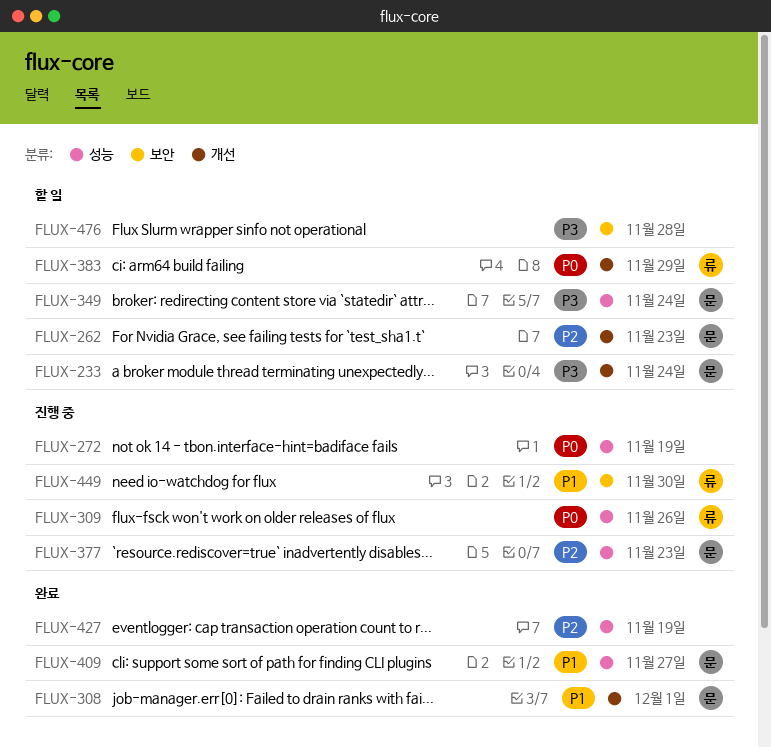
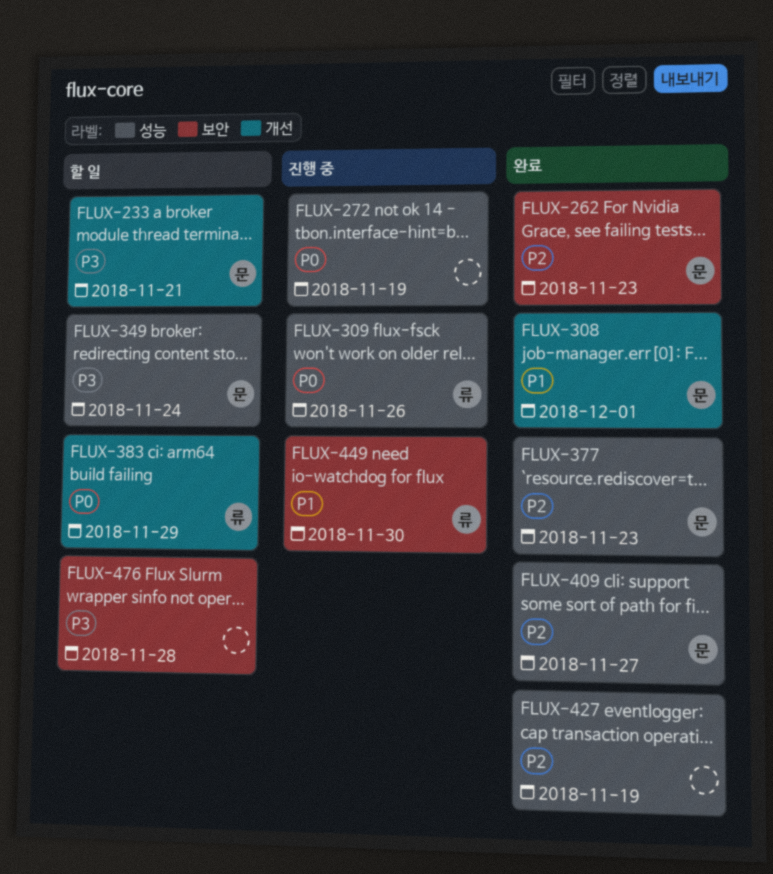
FLUX-233, due: Nov 24 -> Nov 21
FLUX-262, status: 할 일 -> 완료
FLUX-262, label: 개선 -> 보안
FLUX-377, status: 진행 중 -> 완료
FLUX-409, priority: P1 -> P2

